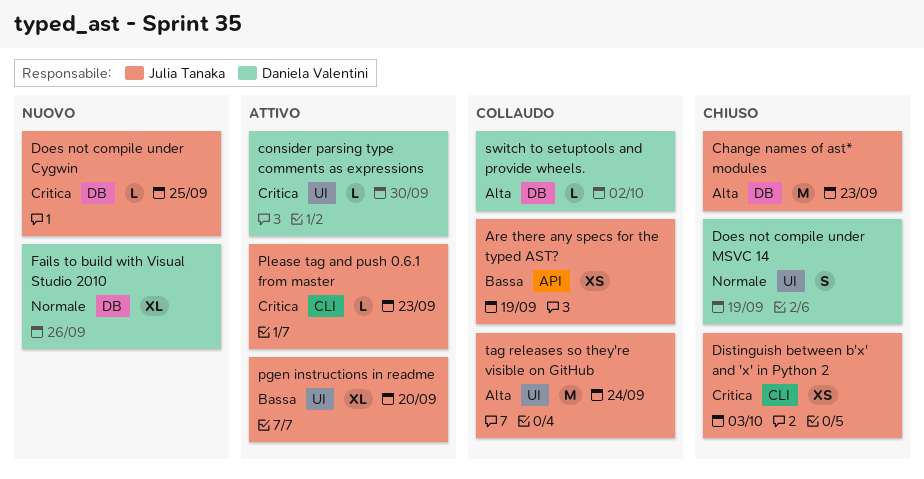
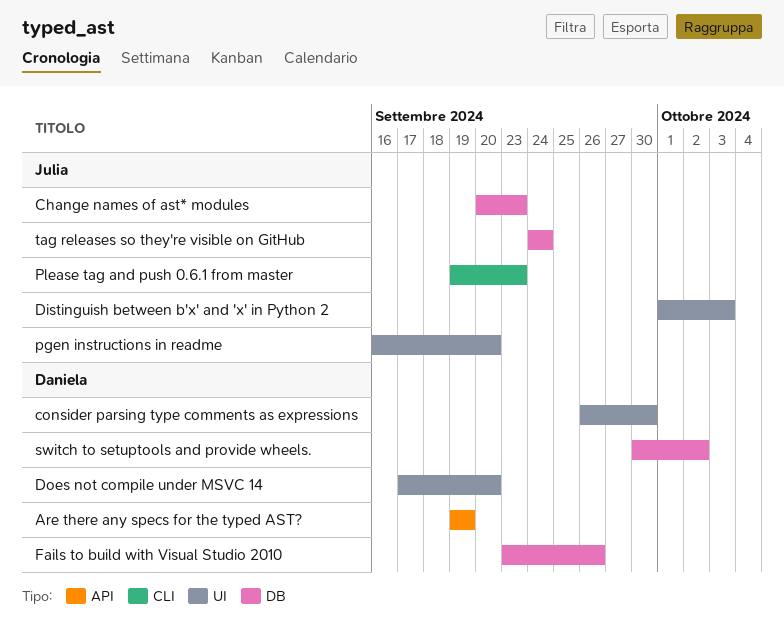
Are there any specs for the typed AST?, owner: Julia Tanaka -> Daniela Valentini
Distinguish between b'x' and 'x' in Python 2, label: CLI -> UI
Does not compile under Cygwin: present -> none
Does not compile under MSVC 14, due: Sep 19 -> Sep 20
tag releases so they're visible on GitHub, label: UI -> DB

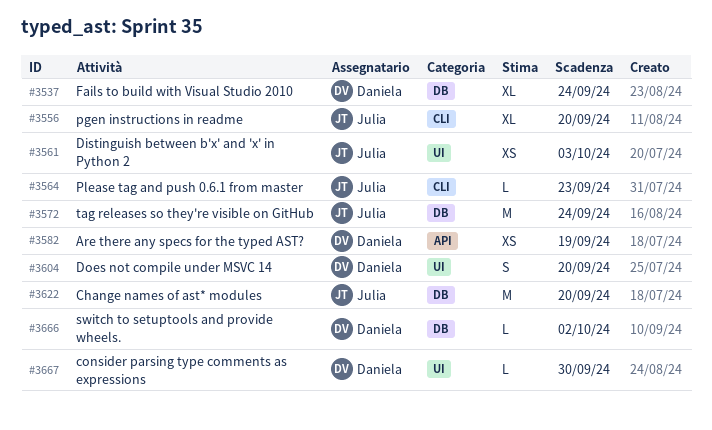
Change names of ast* modules, due: Sep 23 -> Sep 20
Fails to build with Visual Studio 2010, due: Sep 26 -> Sep 24
pgen instructions in readme, label: UI -> CLI

